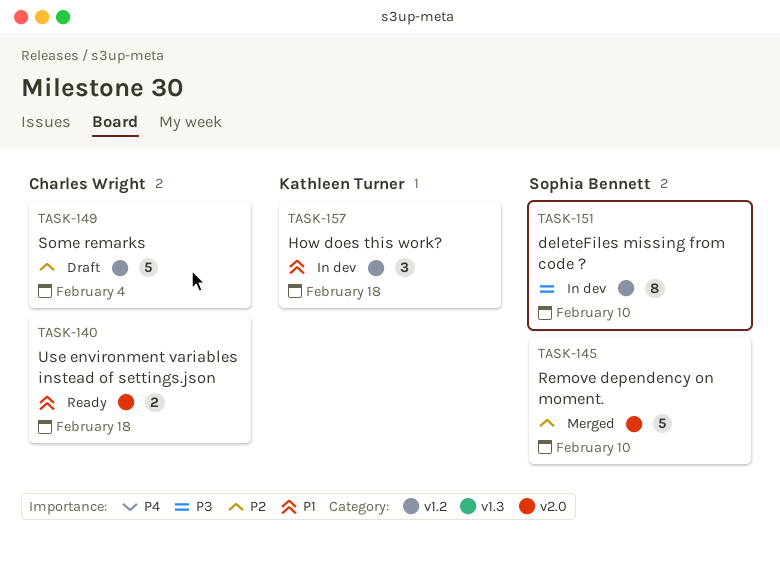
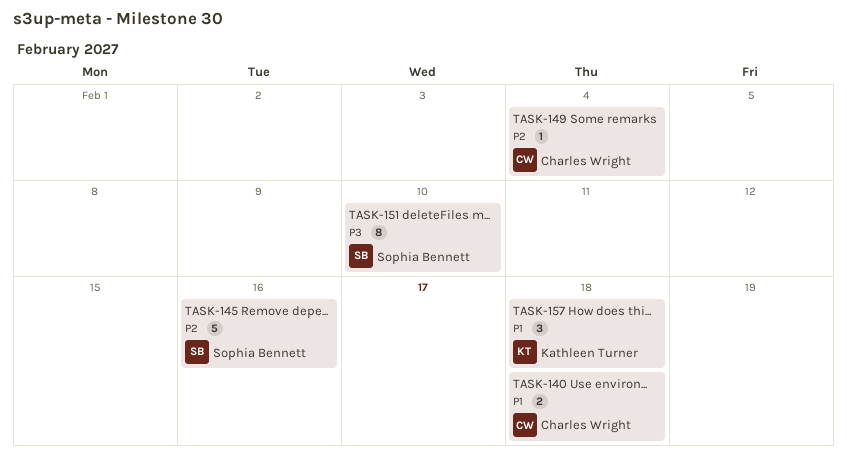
TASK-145, due: Feb 10 -> Feb 16
TASK-149, estimate: 5 -> 1

